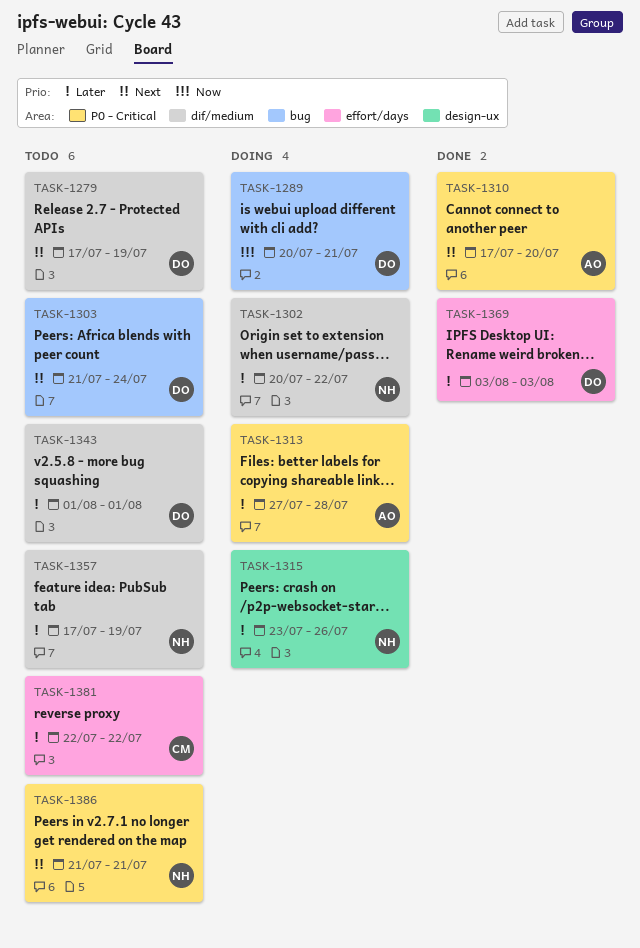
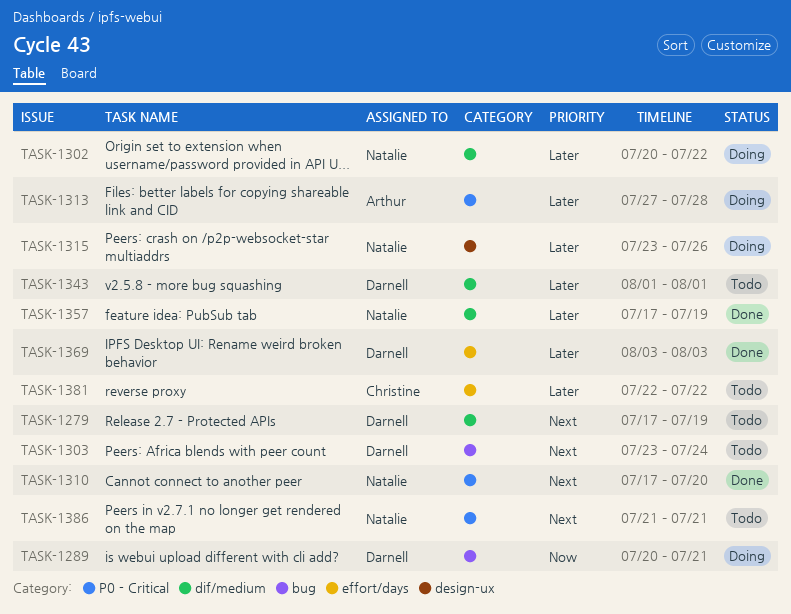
TASK-1303, start: Jul 21 -> Jul 23
TASK-1310, owner: Arthur -> Natalie
TASK-1357, status: Todo -> Done

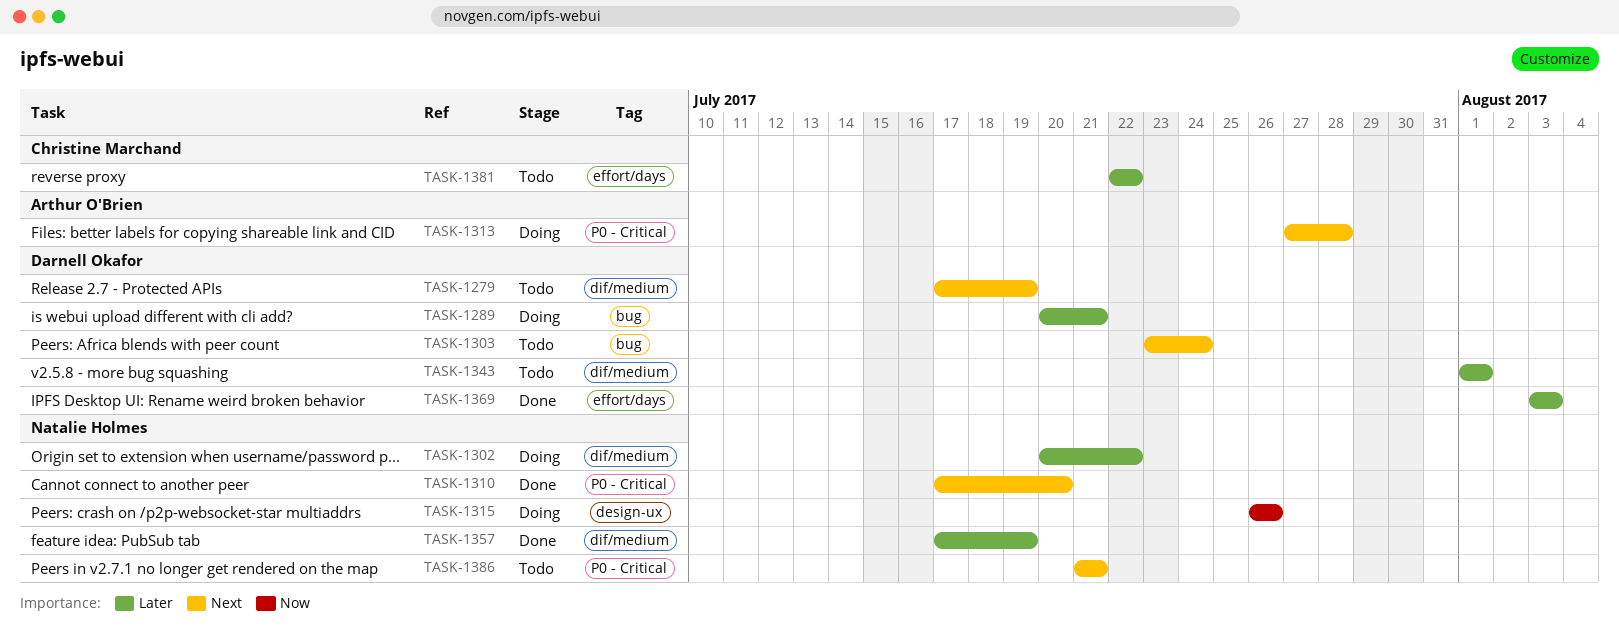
TASK-1289, priority: Now -> Later
TASK-1313, priority: Later -> Next
TASK-1315, priority: Later -> Now
TASK-1315, start: Jul 23 -> Jul 26

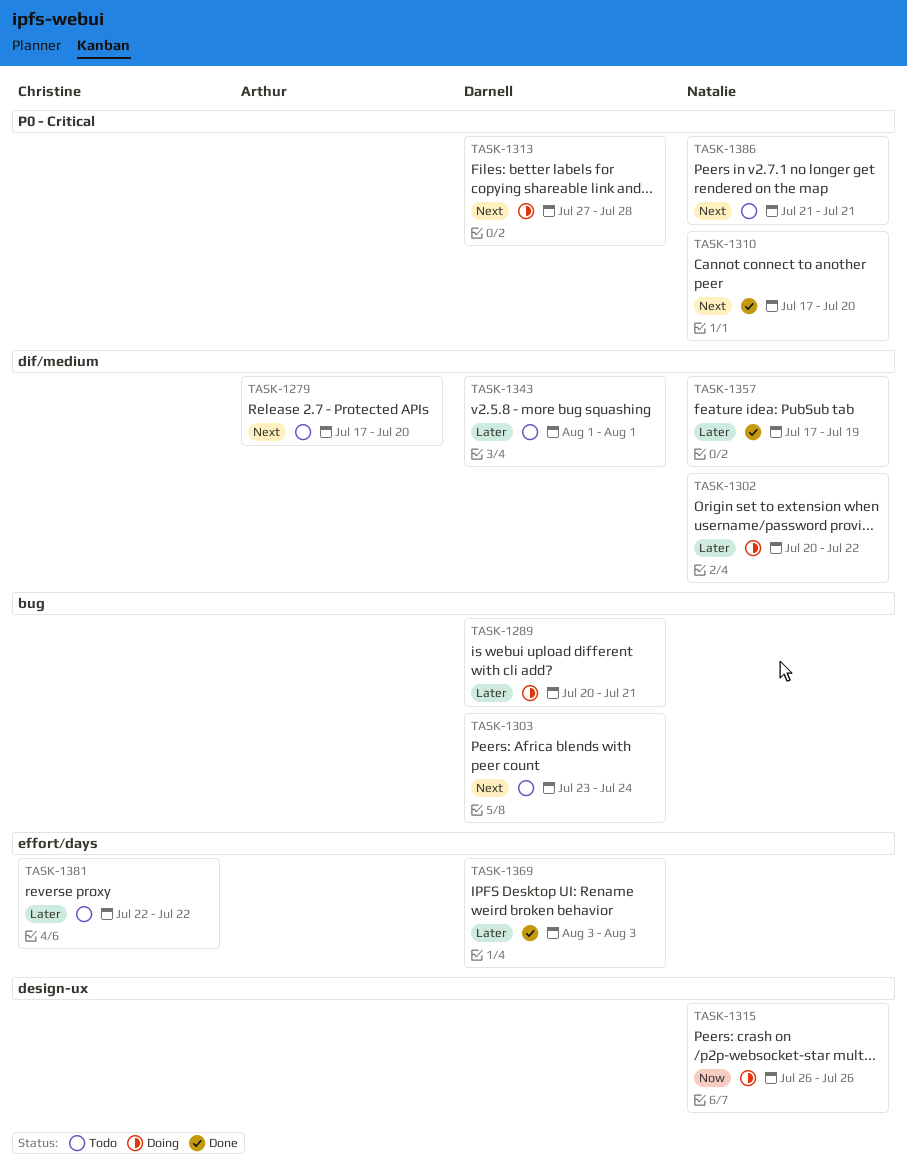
TASK-1279, owner: Darnell Okafor -> Arthur O'Brien
TASK-1279, due: Jul 19 -> Jul 20
TASK-1313, owner: Arthur O'Brien -> Darnell Okafor

